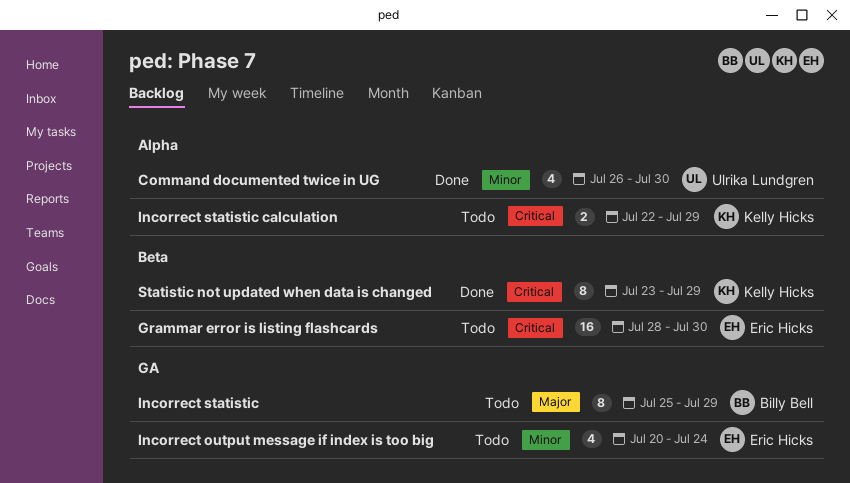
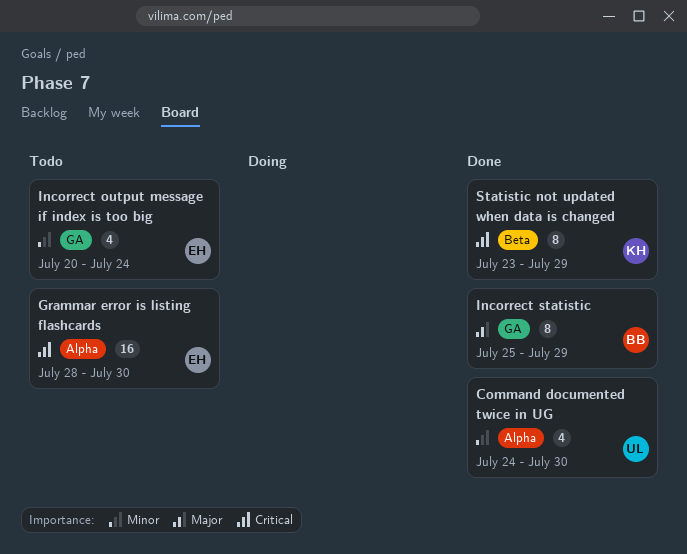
Command documented twice in UG, start: Jul 26 -> Jul 24
Grammar error is listing flashcards, label: Beta -> Alpha
Incorrect statistic, status: Todo -> Done
Incorrect statistic calculation: present -> none

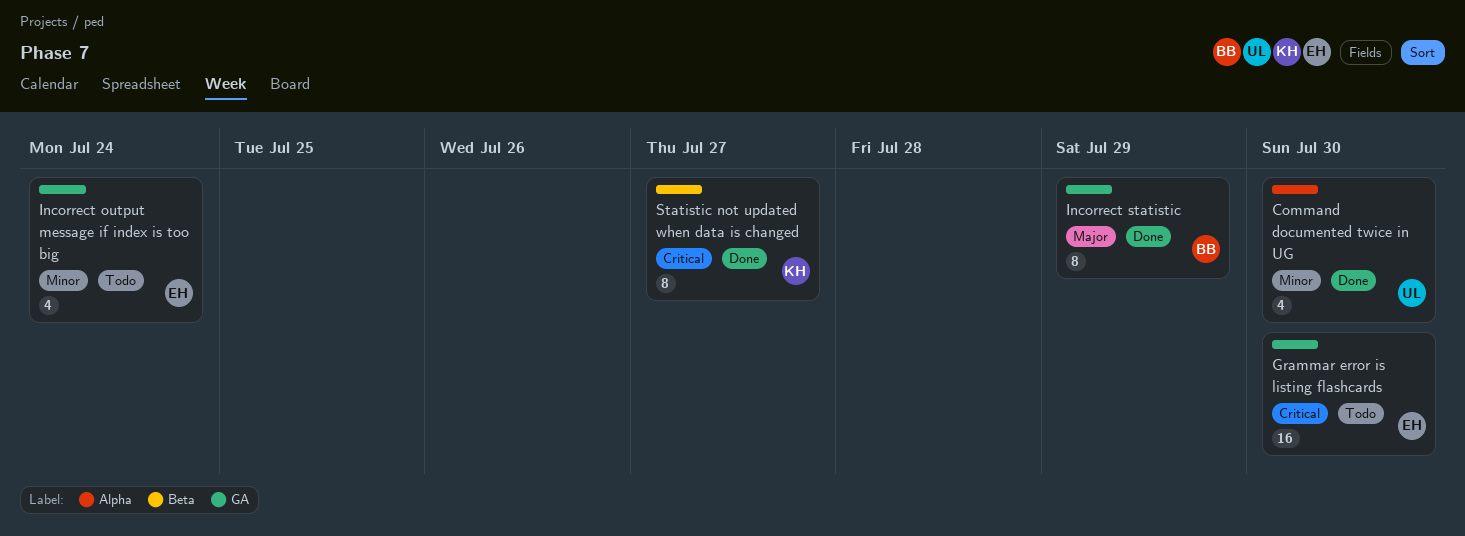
Grammar error is listing flashcards, label: Alpha -> GA
Statistic not updated when data is changed, due: Jul 29 -> Jul 27

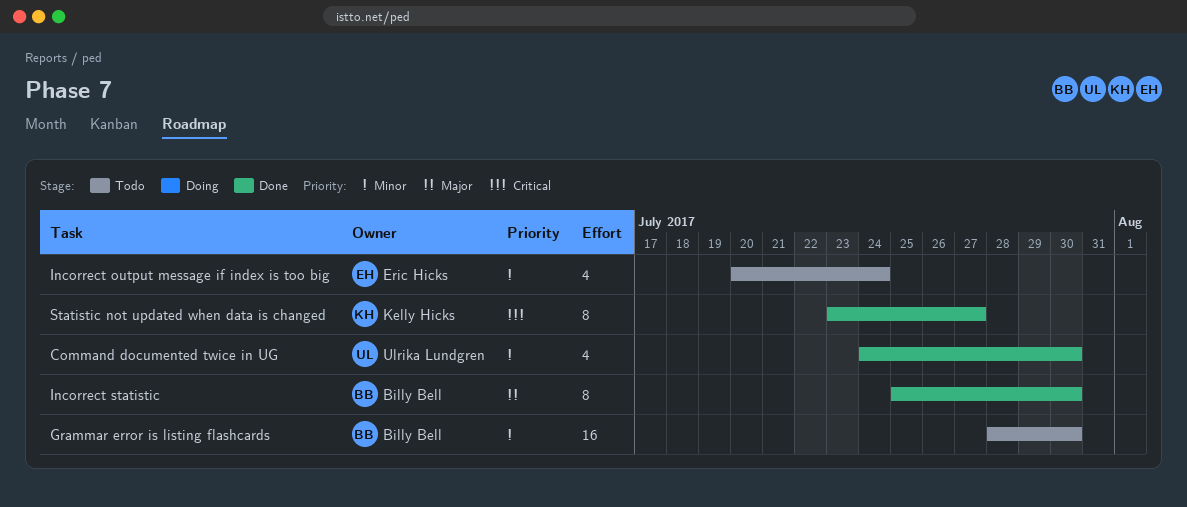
Grammar error is listing flashcards, owner: Eric Hicks -> Billy Bell
Grammar error is listing flashcards, priority: Critical -> Minor
Incorrect statistic, due: Jul 29 -> Jul 30

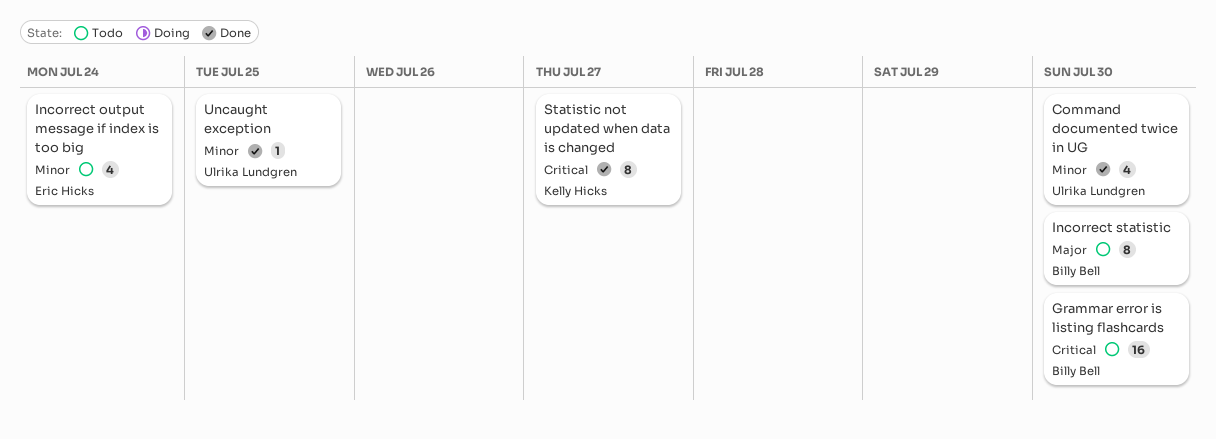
Grammar error is listing flashcards, priority: Minor -> Critical
Incorrect statistic, status: Done -> Todo
Uncaught exception: none -> present

